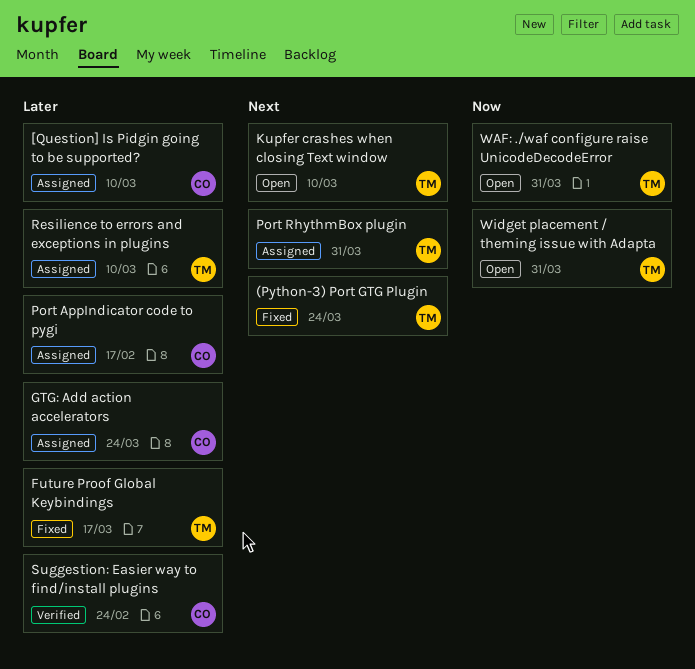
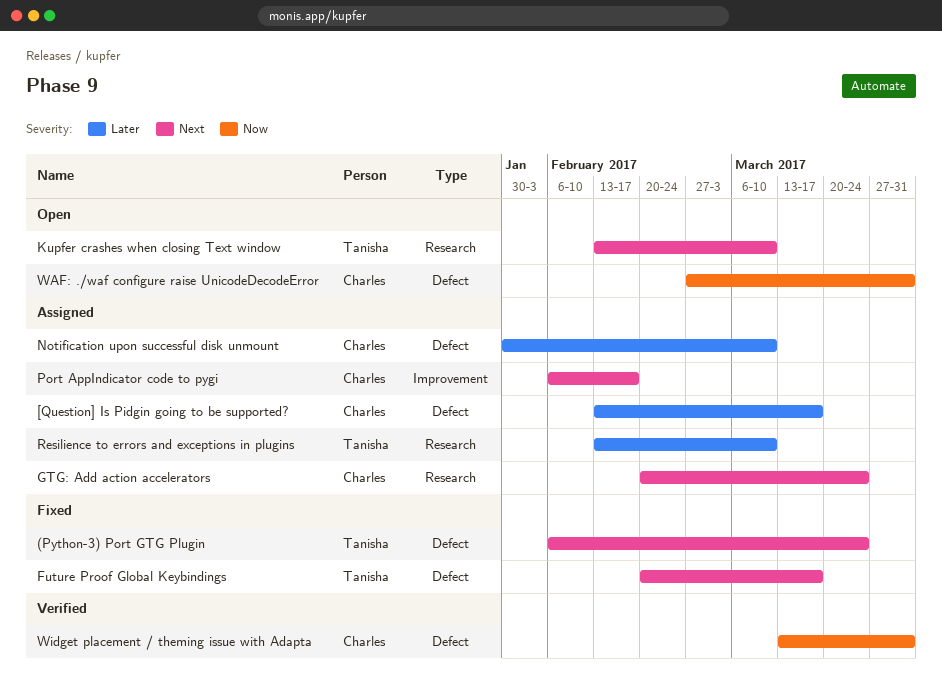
[Question] Is Pidgin going to be supported?, due: Mar 10 -> Mar 17
Future Proof Global Keybindings, priority: Later -> Next
GTG: Add action accelerators, priority: Later -> Next
Notification upon successful disk unmount: none -> present
Port AppIndicator code to pygi, priority: Later -> Next
Port RhythmBox plugin: present -> none
Suggestion: Easier way to find/install plugins: present -> none
WAF: ./waf configure raise UnicodeDecodeError, owner: Tanisha -> Charles
Widget placement / theming issue with Adapta, status: Open -> Verified
Widget placement / theming issue with Adapta, owner: Tanisha -> Charles

